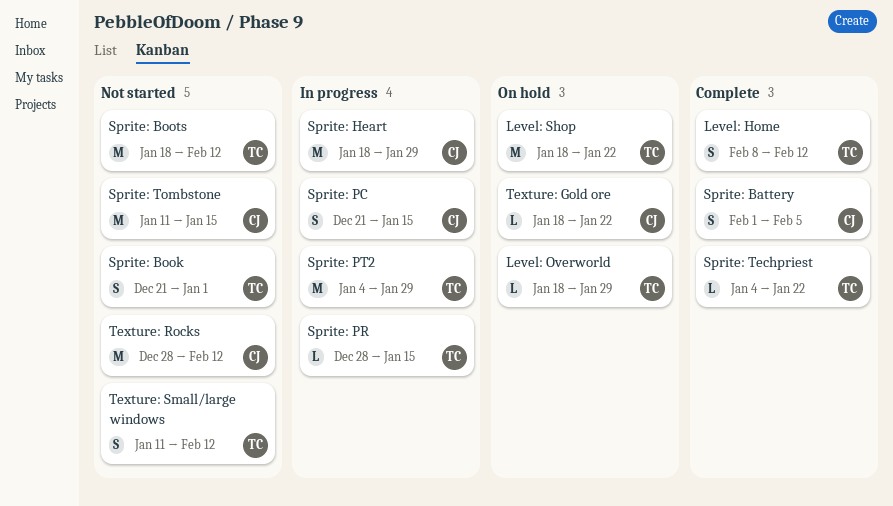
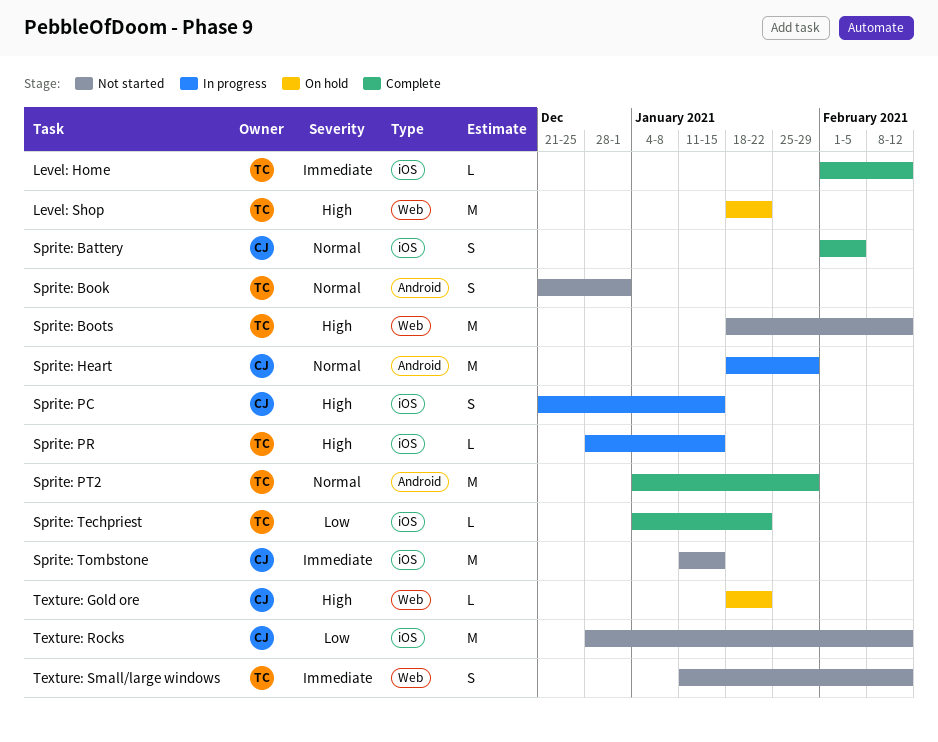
Level: Home, estimate: S -> L
Level: Home, start: Feb 8 -> Feb 1
Level: Overworld: present -> none
Sprite: PT2, status: In progress -> Complete

